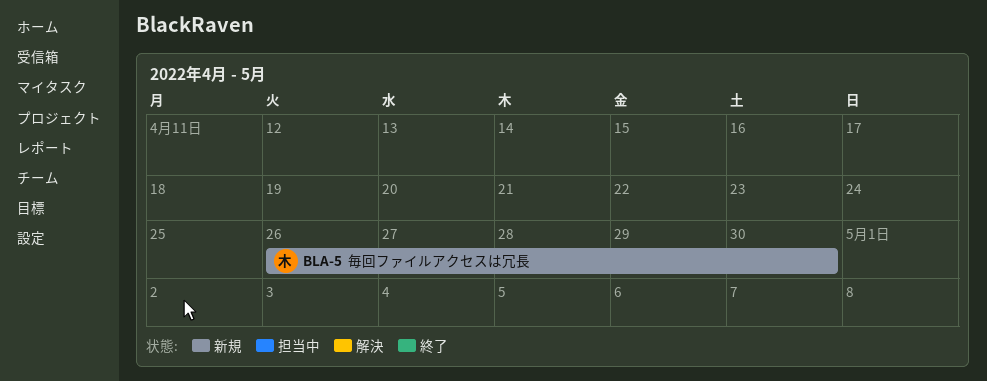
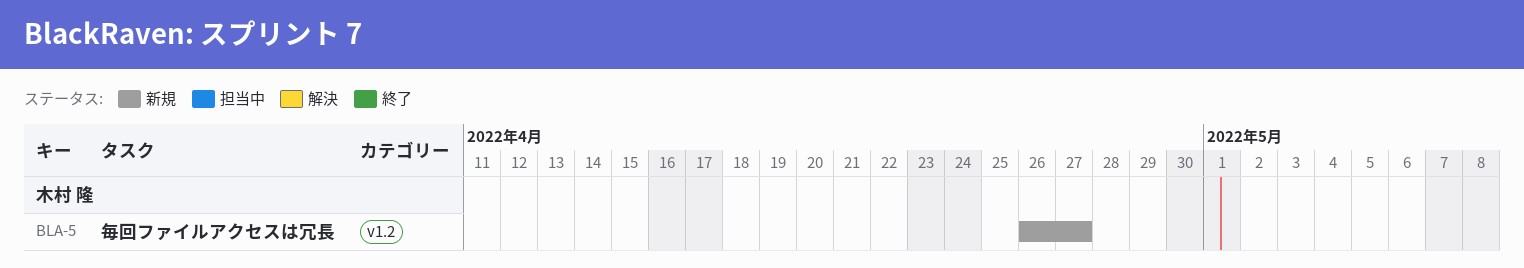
BLA-5, due: Apr 30 -> Apr 27

